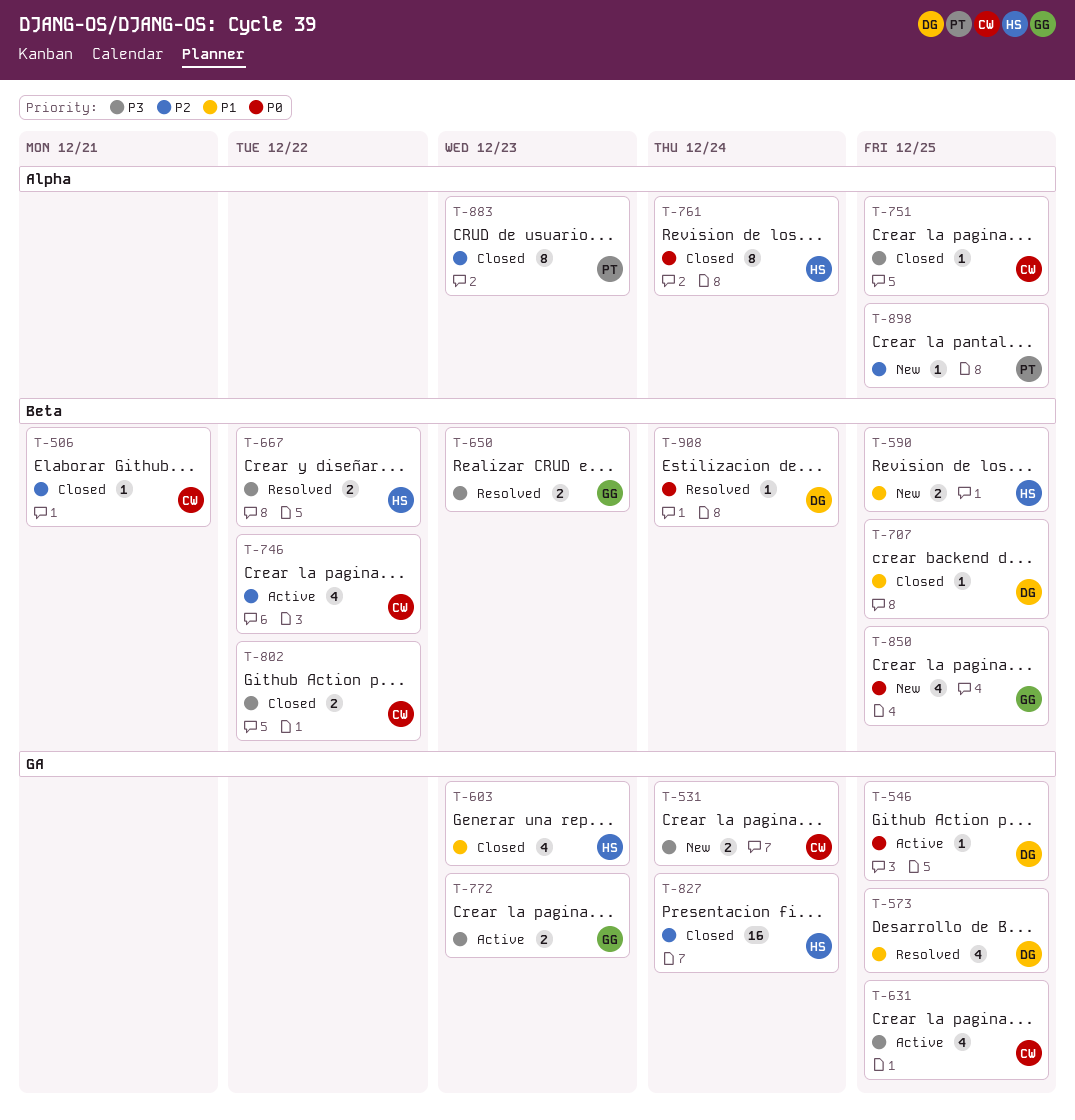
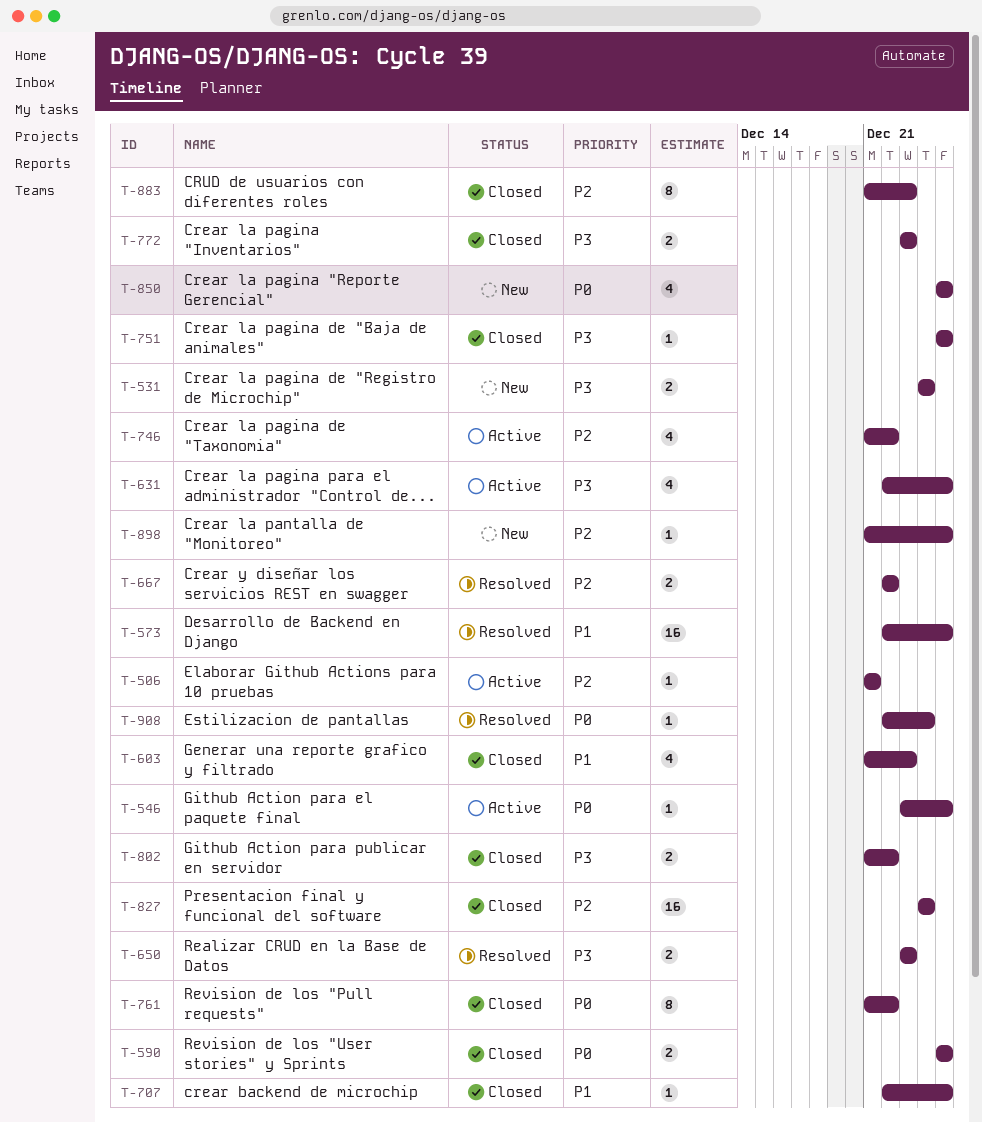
T-506, status: Closed -> Active
T-573, estimate: 4 -> 16
T-590, status: New -> Closed
T-590, priority: P1 -> P0
T-667, priority: P3 -> P2
T-761, due: Dec 24 -> Dec 22
T-772, status: Active -> Closed

